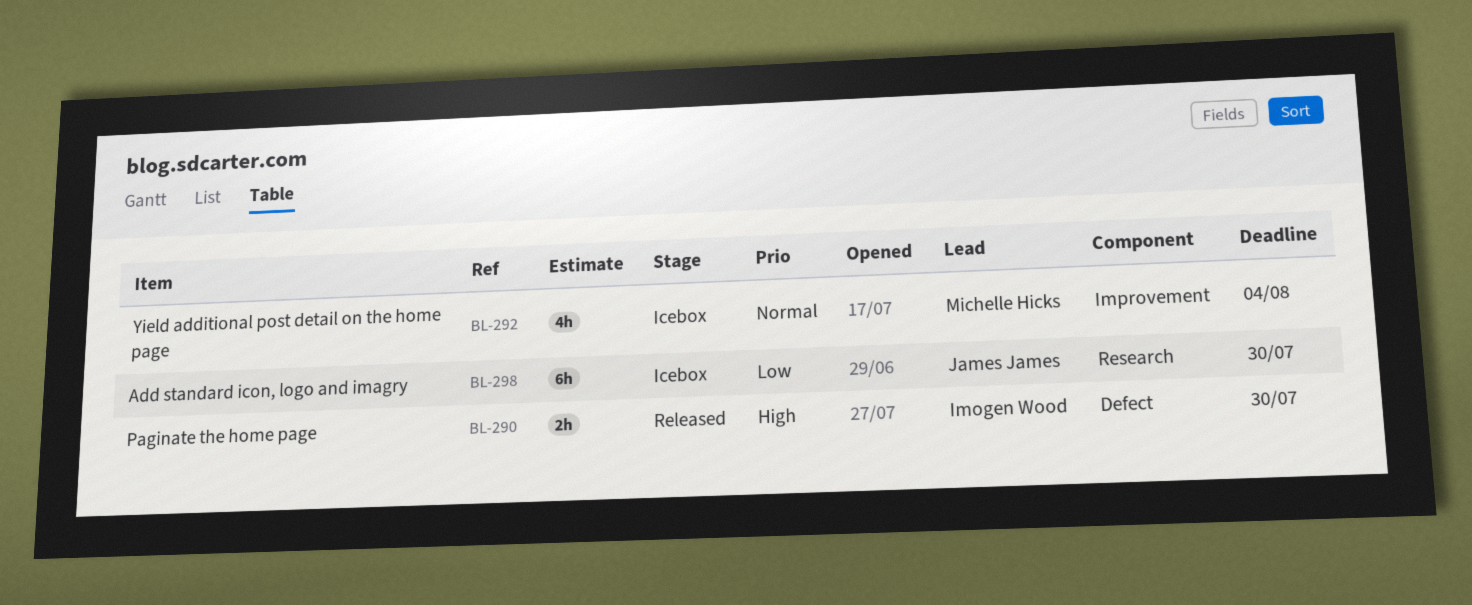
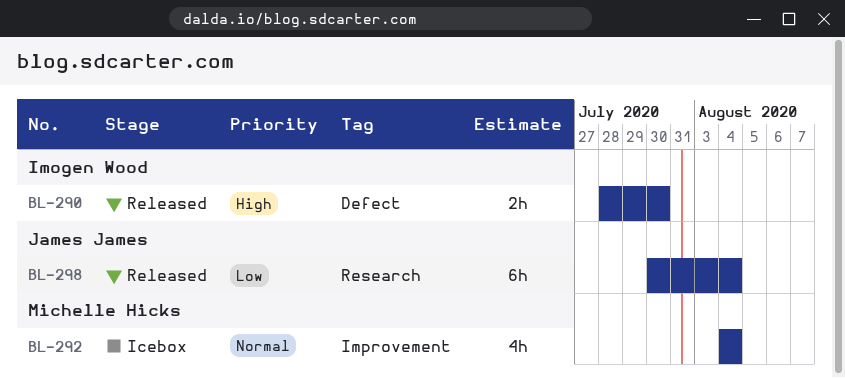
BL-298, status: Icebox -> Released
BL-298, due: Jul 30 -> Aug 4

